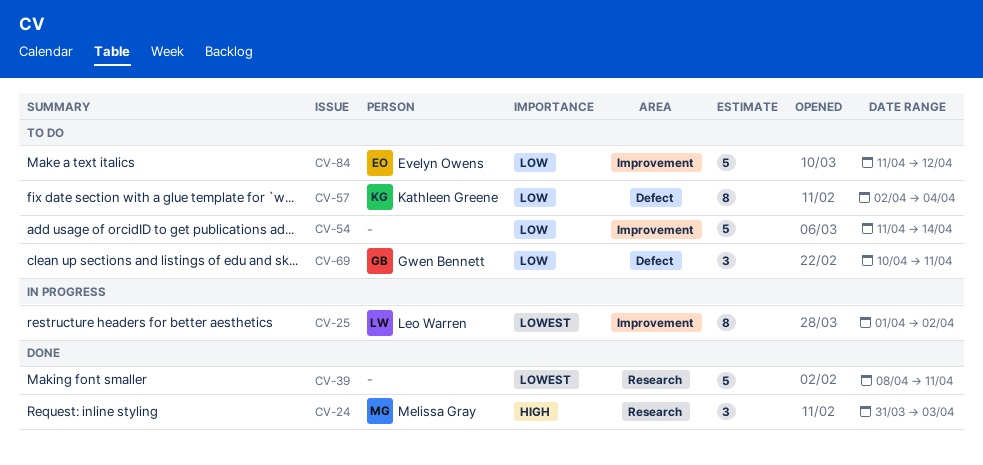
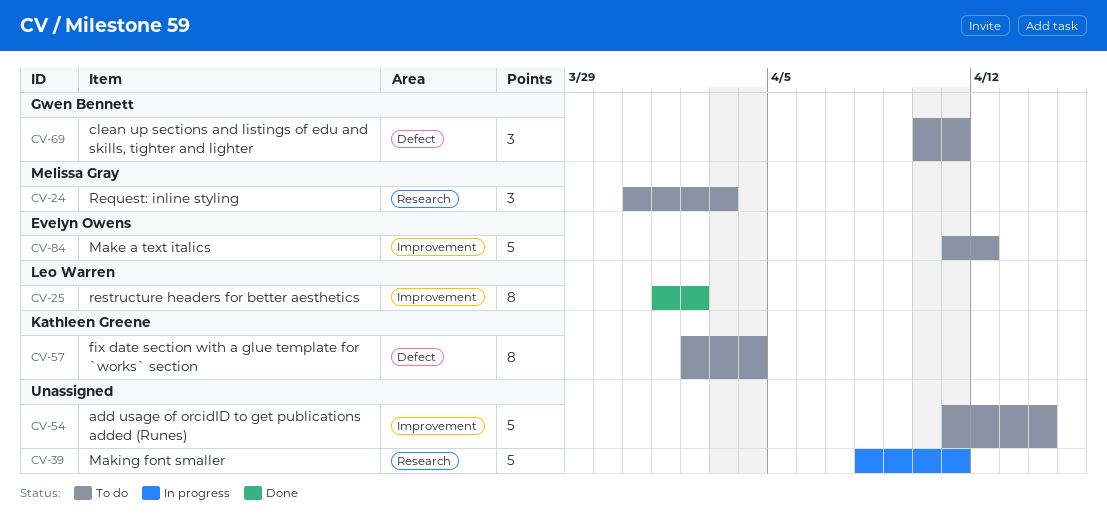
CV-24, status: Done -> To do
CV-25, status: In progress -> Done
CV-39, status: Done -> In progress

